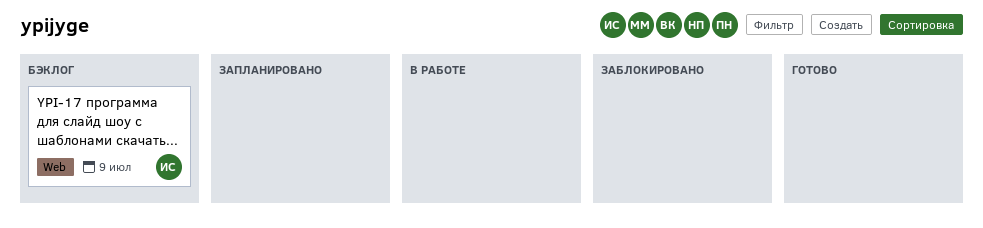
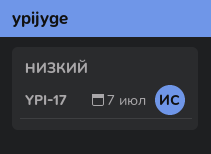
YPI-17, due: Jul 9 -> Jul 7

